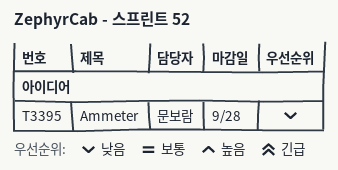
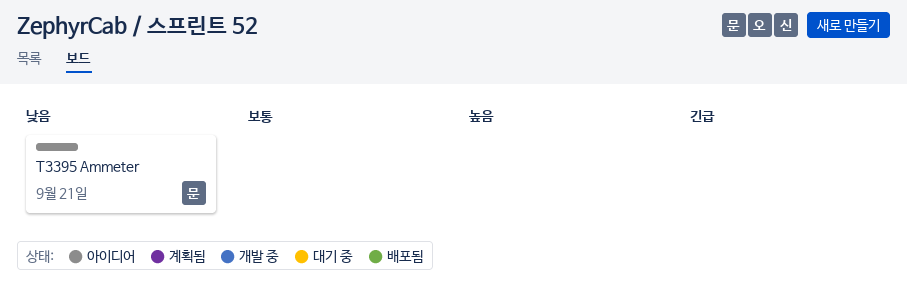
T3395, due: Sep 28 -> Sep 21

